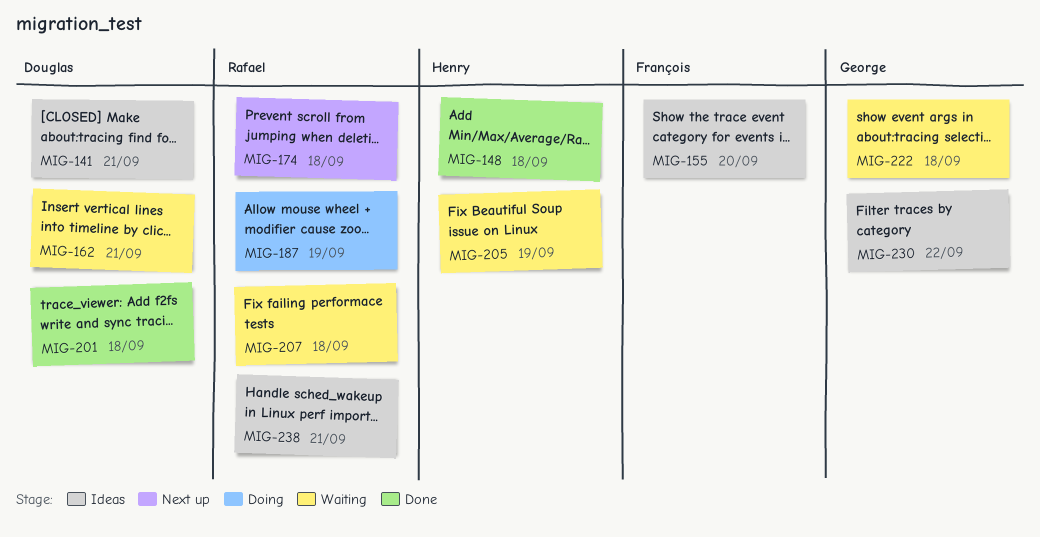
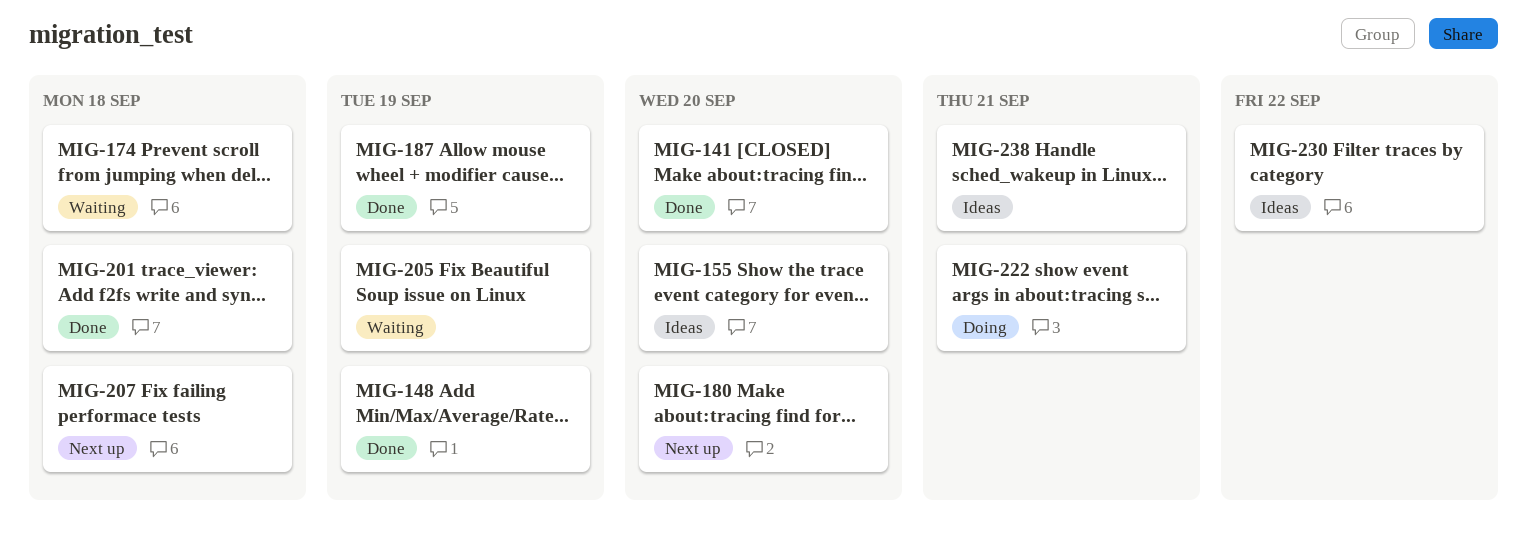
MIG-141, status: Ideas -> Done
MIG-141, due: Sep 21 -> Sep 20
MIG-148, due: Sep 18 -> Sep 19
MIG-162: present -> none
MIG-174, status: Next up -> Waiting
MIG-180: none -> present
MIG-187, status: Doing -> Done
MIG-207, status: Waiting -> Next up
MIG-222, status: Waiting -> Doing
MIG-222, due: Sep 18 -> Sep 21

